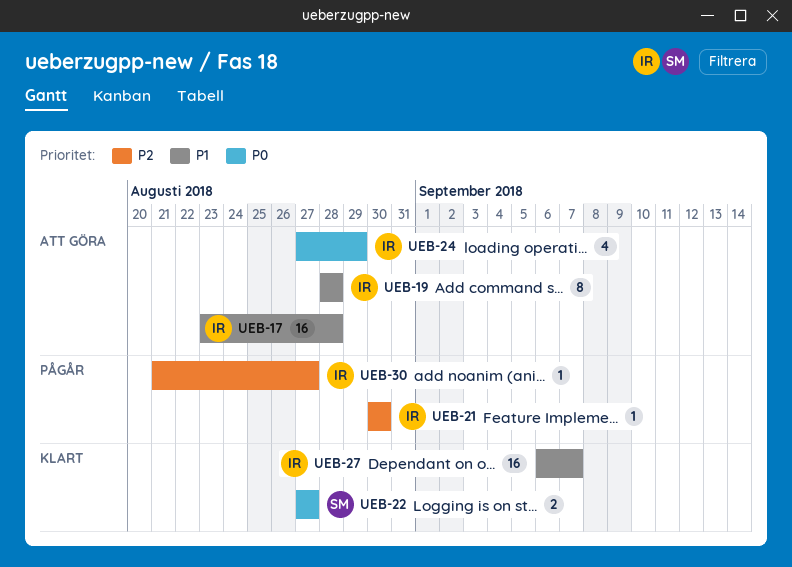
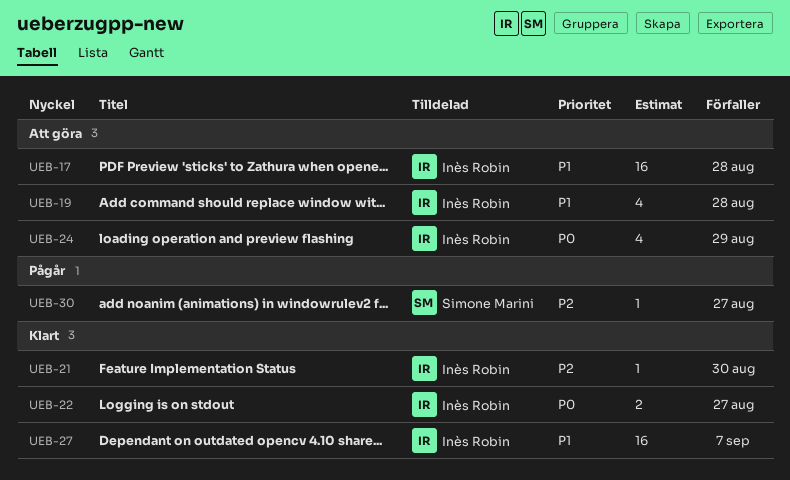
UEB-19, estimate: 8 -> 4
UEB-21, status: Pågår -> Klart
UEB-22, owner: Simone Marini -> Inès Robin
UEB-30, owner: Inès Robin -> Simone Marini

